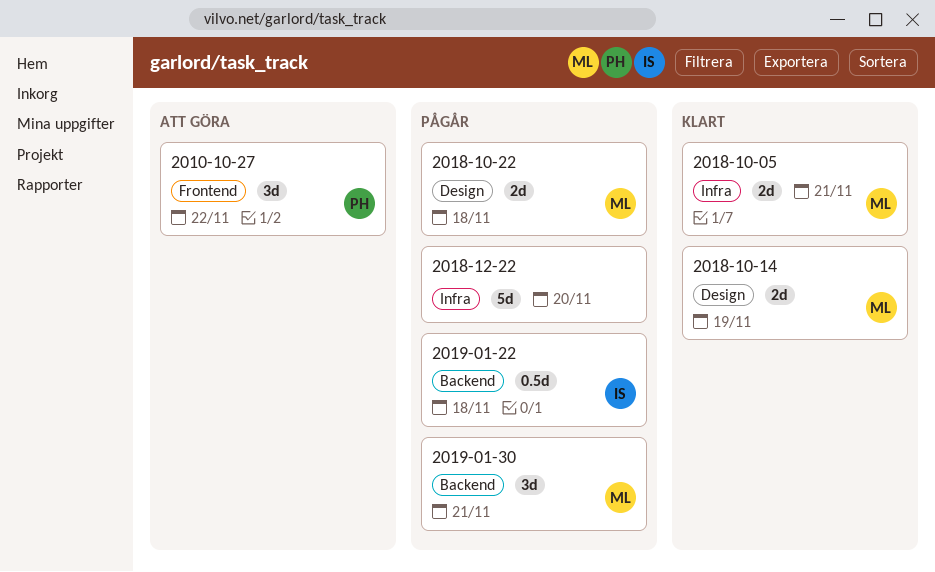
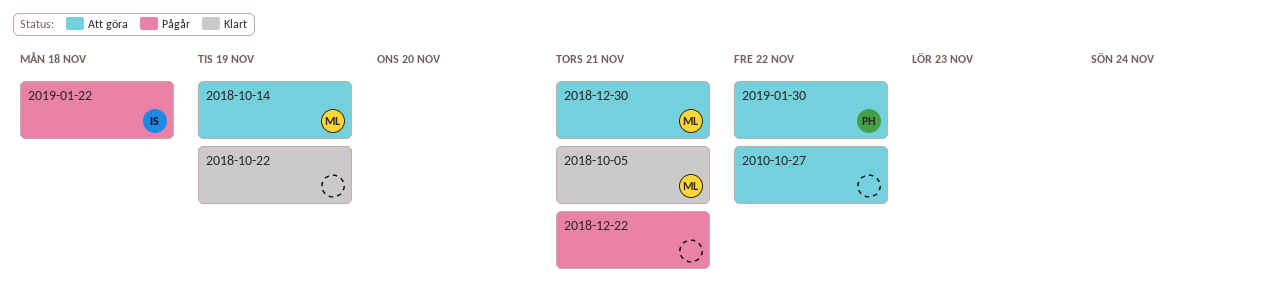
2010-10-27, owner: PH -> none
2018-10-14, status: Klart -> Att göra
2018-10-22, status: Pågår -> Klart
2018-10-22, owner: ML -> none
2018-10-22, due: Nov 18 -> Nov 19
2018-12-22, due: Nov 20 -> Nov 21
2018-12-30: none -> present
2019-01-30, status: Pågår -> Att göra
2019-01-30, owner: ML -> PH
2019-01-30, due: Nov 21 -> Nov 22

